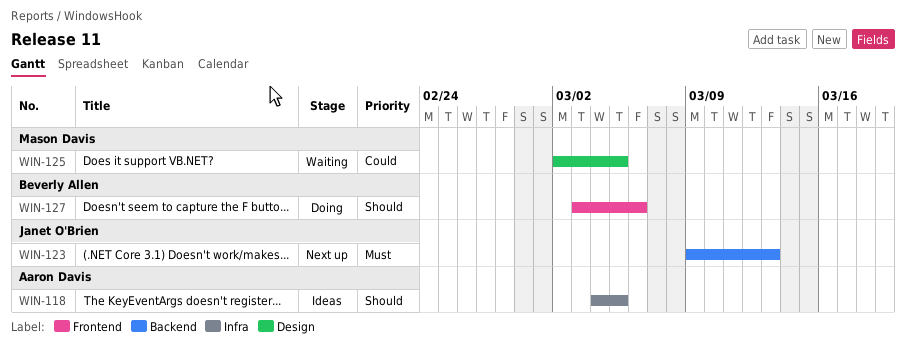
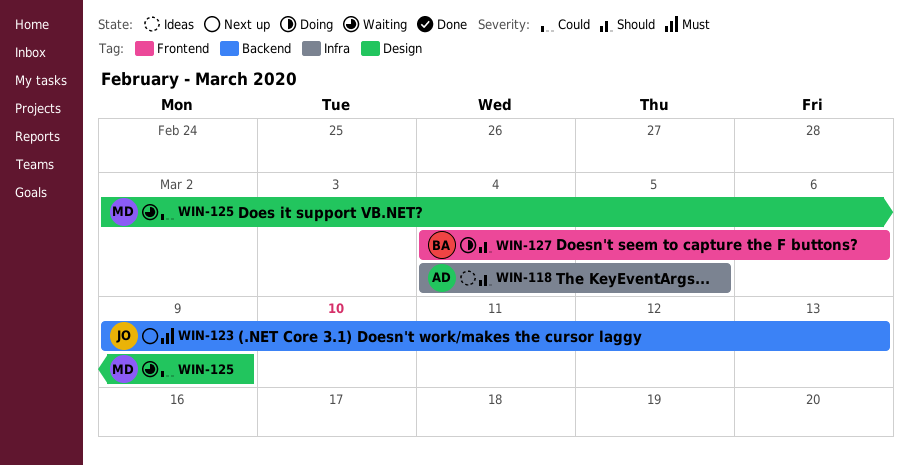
WIN-125, due: Mar 5 -> Mar 9
WIN-127, start: Mar 3 -> Mar 4

